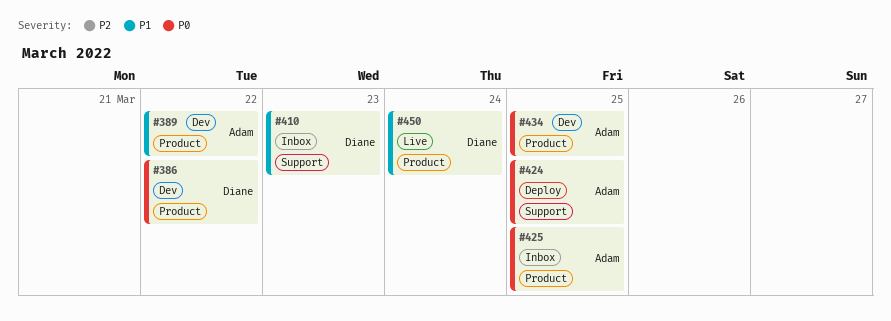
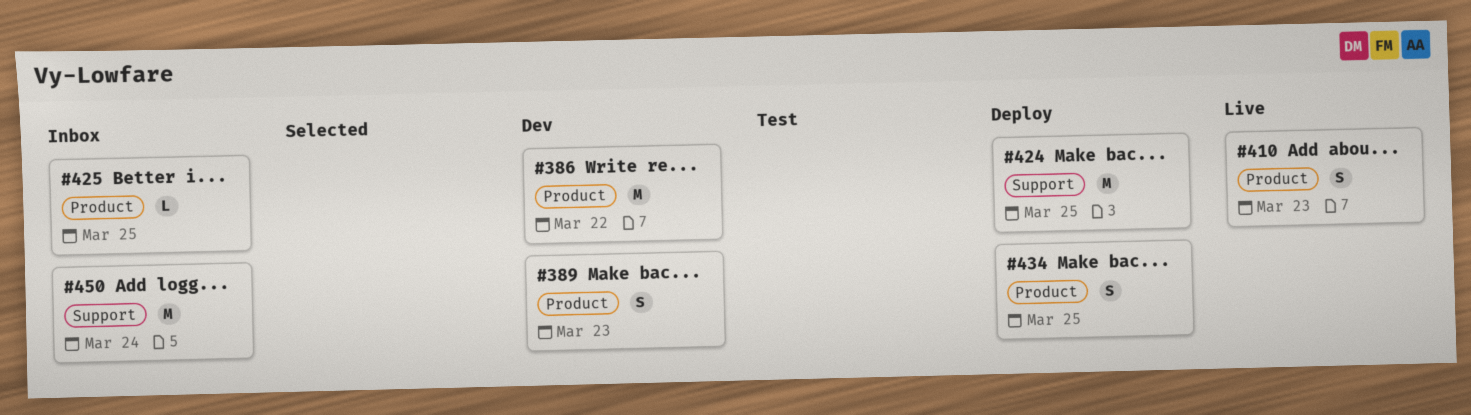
#389, due: Mar 22 -> Mar 23
#410, status: Inbox -> Live
#410, label: Support -> Product
#434, status: Dev -> Deploy
#450, status: Live -> Inbox
#450, label: Product -> Support

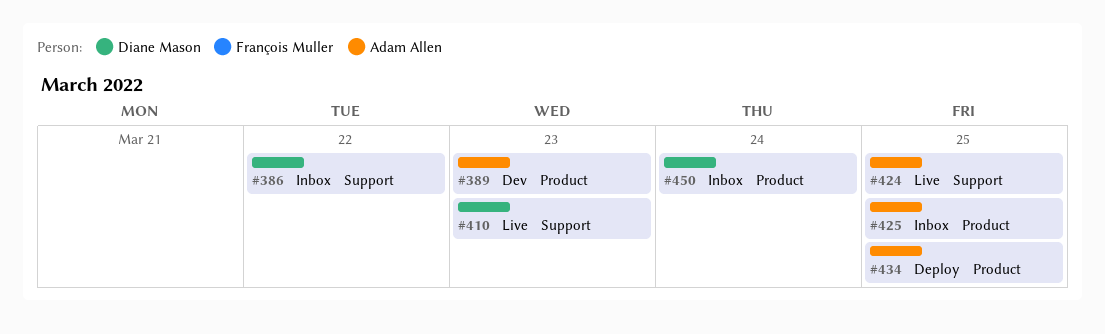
#386, status: Dev -> Inbox
#386, label: Product -> Support
#410, label: Product -> Support
#424, status: Deploy -> Live
#450, label: Support -> Product

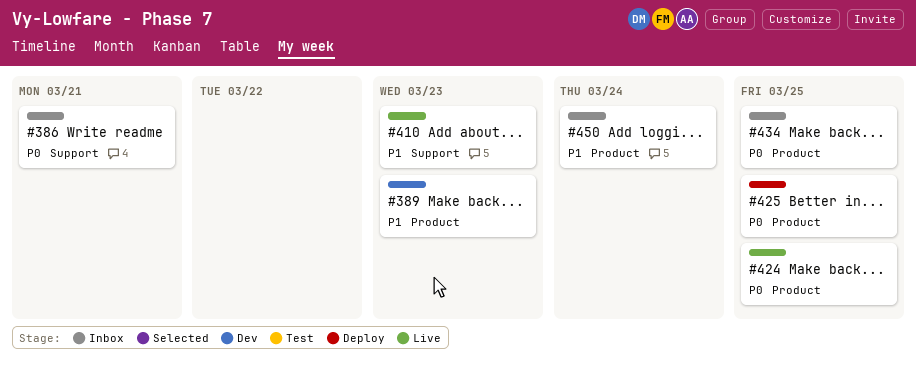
#386, due: Mar 22 -> Mar 21
#424, label: Support -> Product
#425, status: Inbox -> Deploy
#434, status: Deploy -> Inbox

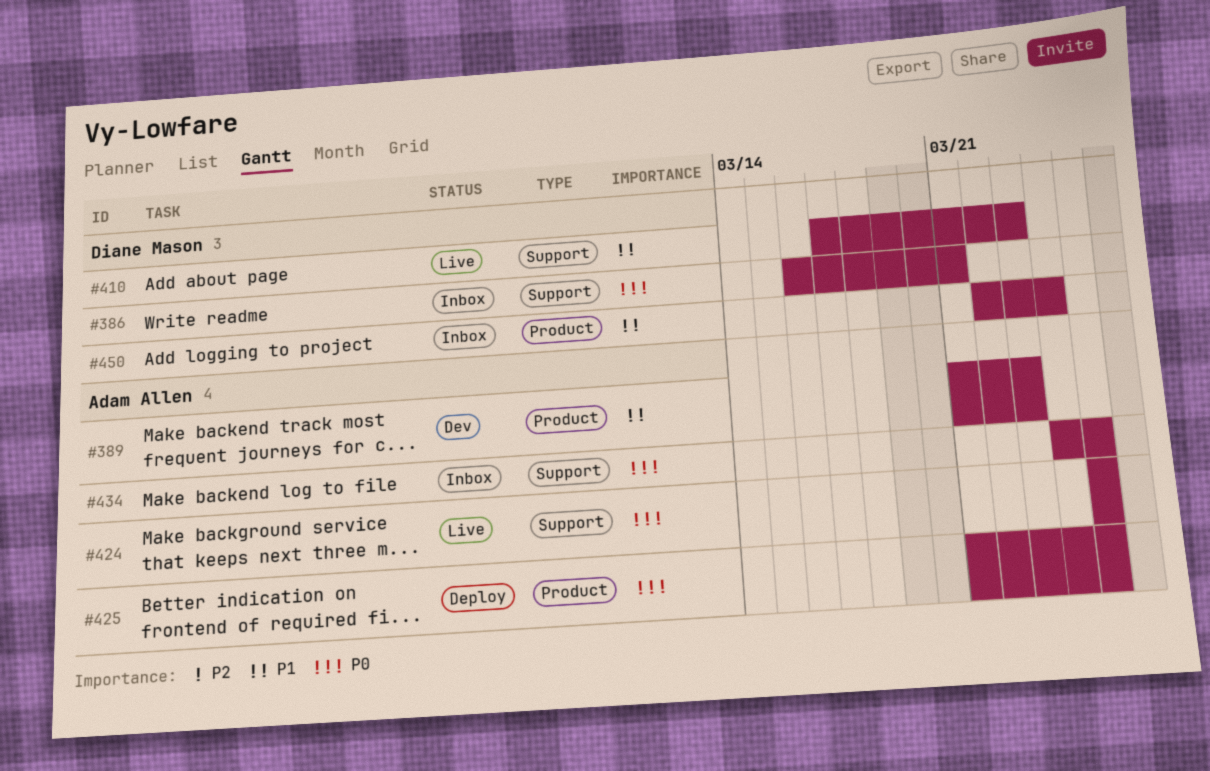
#424, label: Product -> Support
#434, label: Product -> Support

